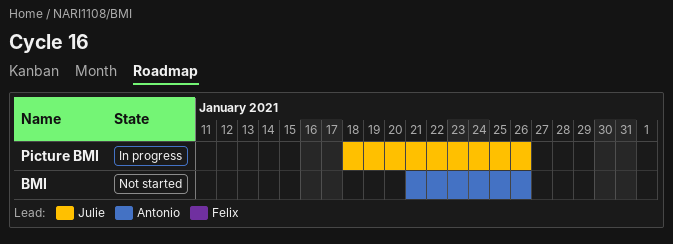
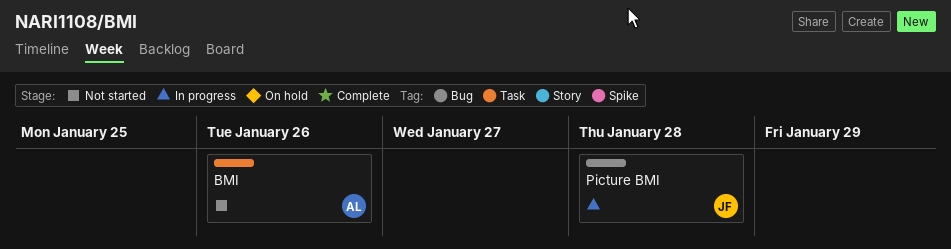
Picture BMI, due: Jan 26 -> Jan 28

